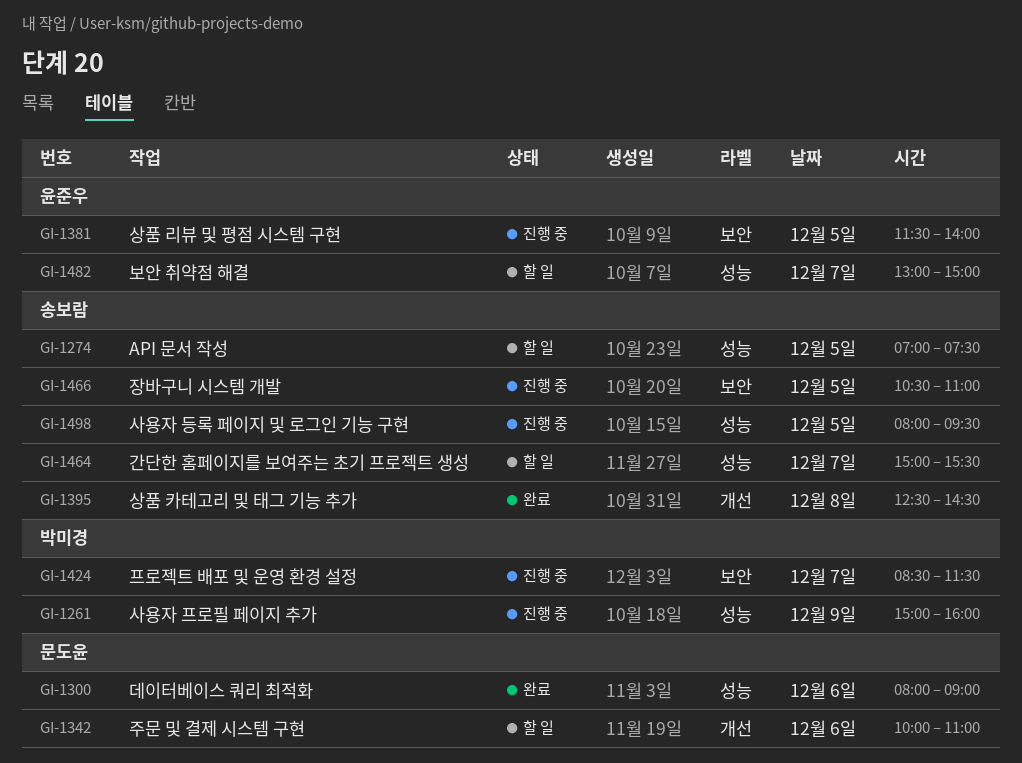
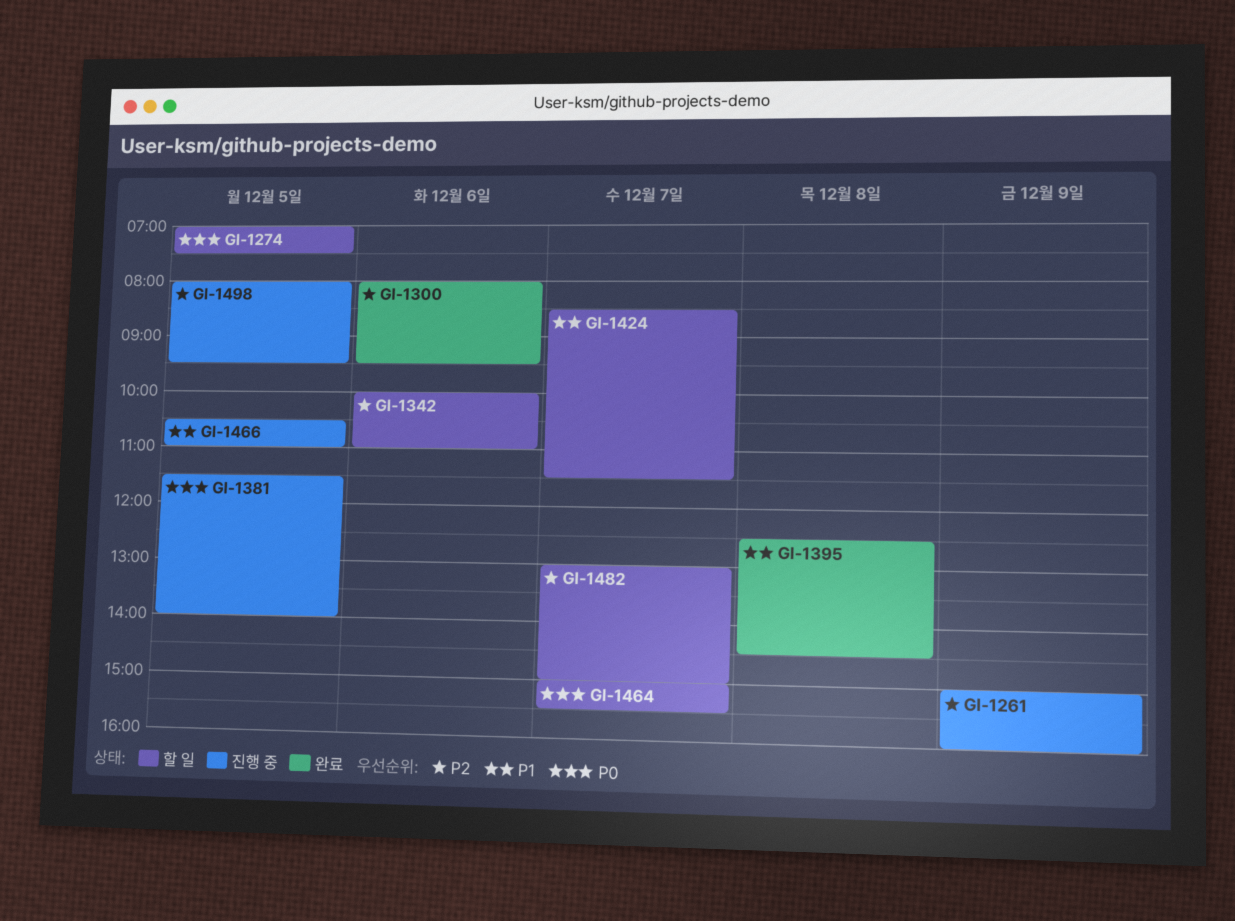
GI-1300, ends: 09:00 -> 09:30
GI-1424, status: 진행 중 -> 할 일

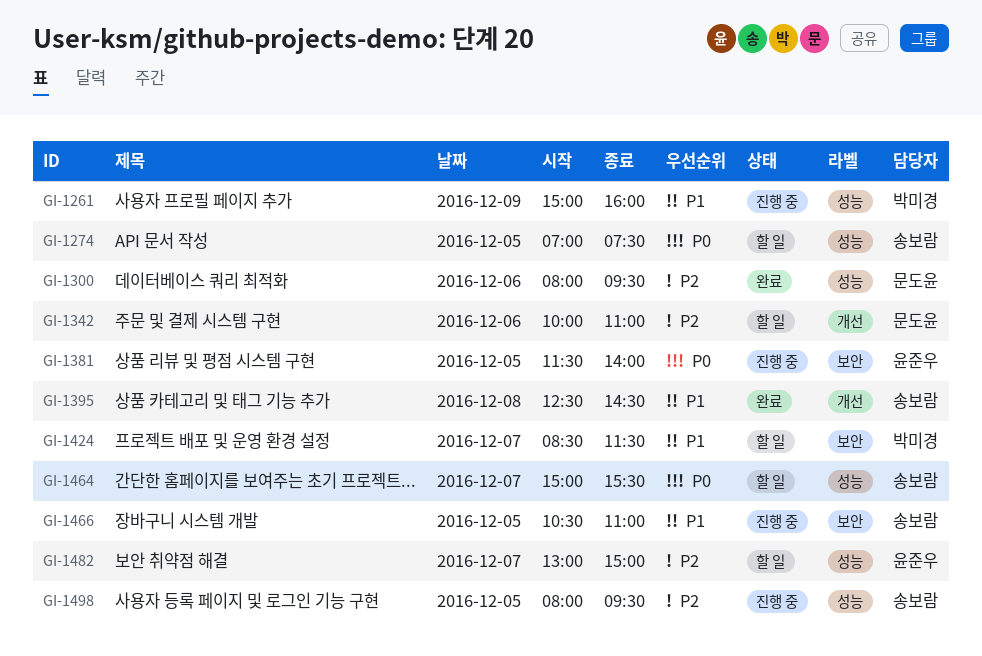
GI-1261, priority: P2 -> P1

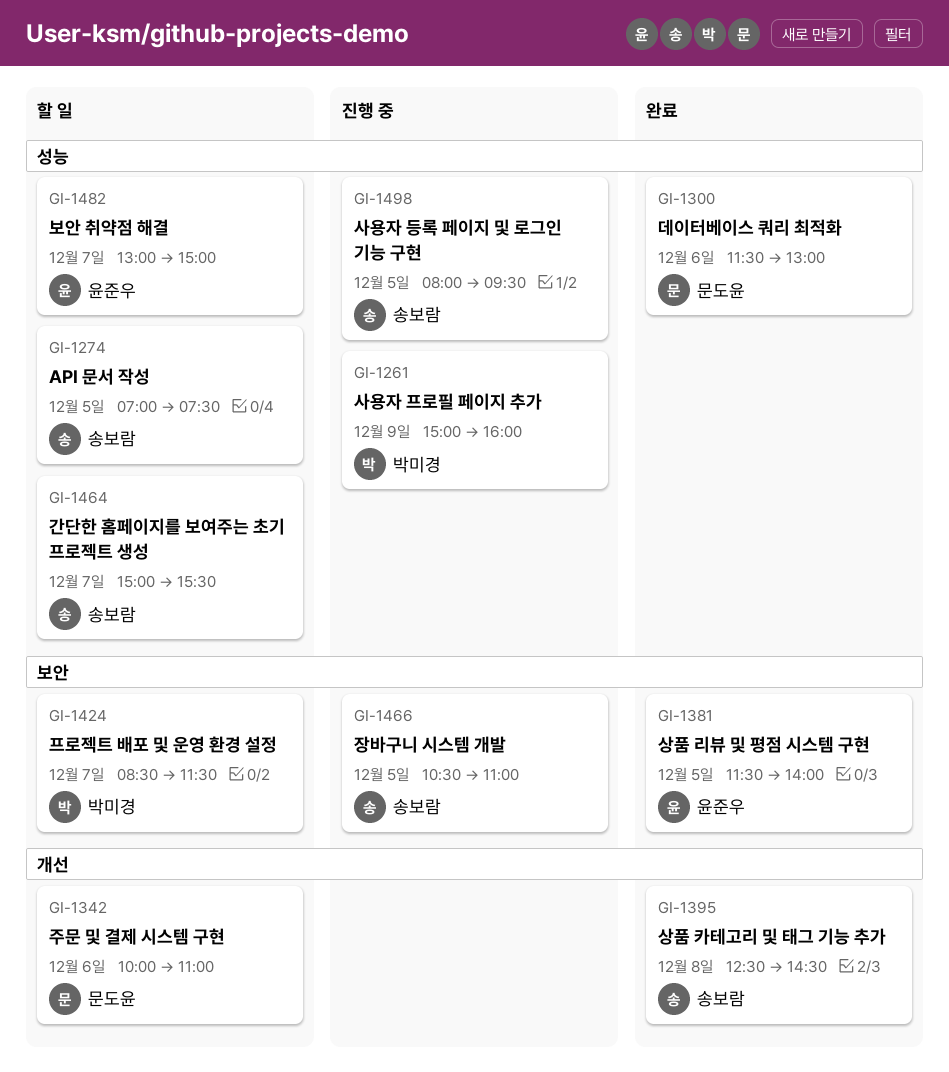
GI-1300, begins: 08:00 -> 11:30
GI-1300, ends: 09:30 -> 13:00
GI-1381, status: 진행 중 -> 완료

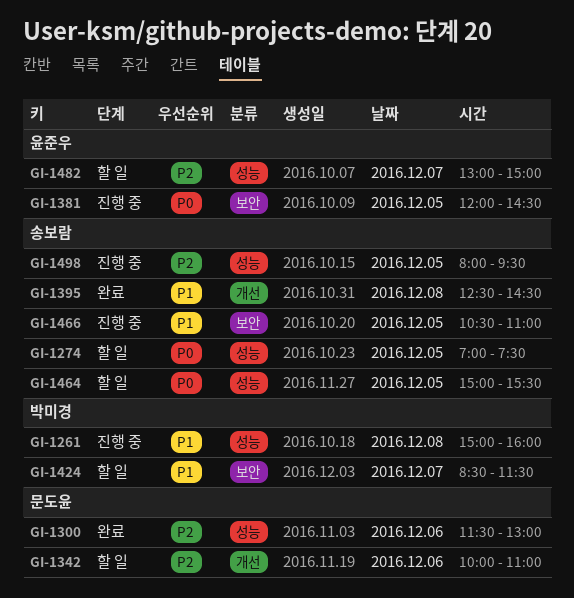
GI-1261, day: Dec 9 -> Dec 8
GI-1381, status: 완료 -> 진행 중
GI-1381, begins: 11:30 -> 12:00
GI-1381, ends: 14:00 -> 14:30
GI-1464, day: Dec 7 -> Dec 5

